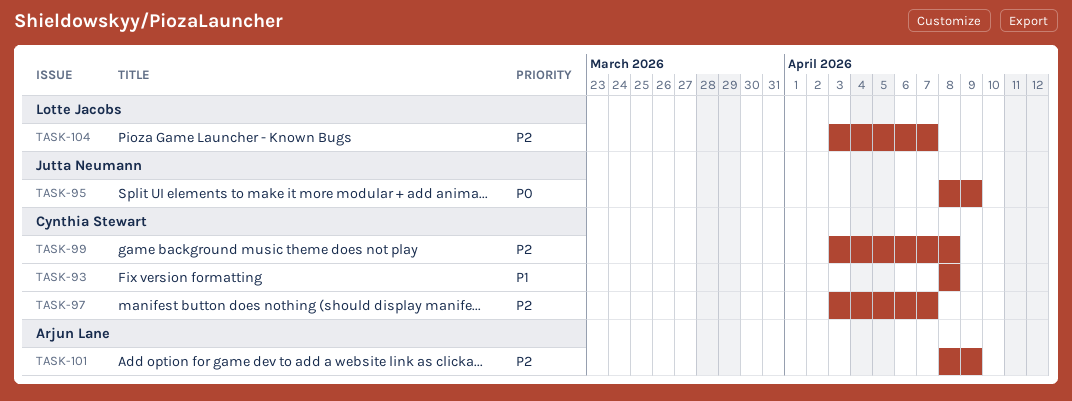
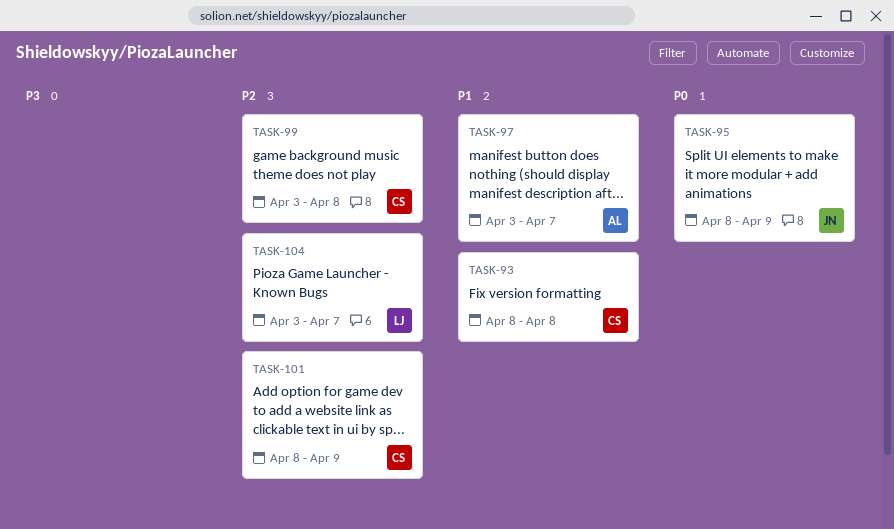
TASK-97, owner: Cynthia Stewart -> Arjun Lane
TASK-97, priority: P2 -> P1
TASK-101, owner: Arjun Lane -> Cynthia Stewart

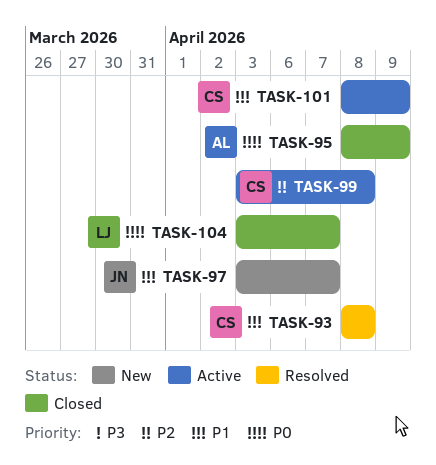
TASK-95, owner: JN -> AL
TASK-97, owner: AL -> JN
TASK-101, priority: P2 -> P1
TASK-104, priority: P2 -> P0

